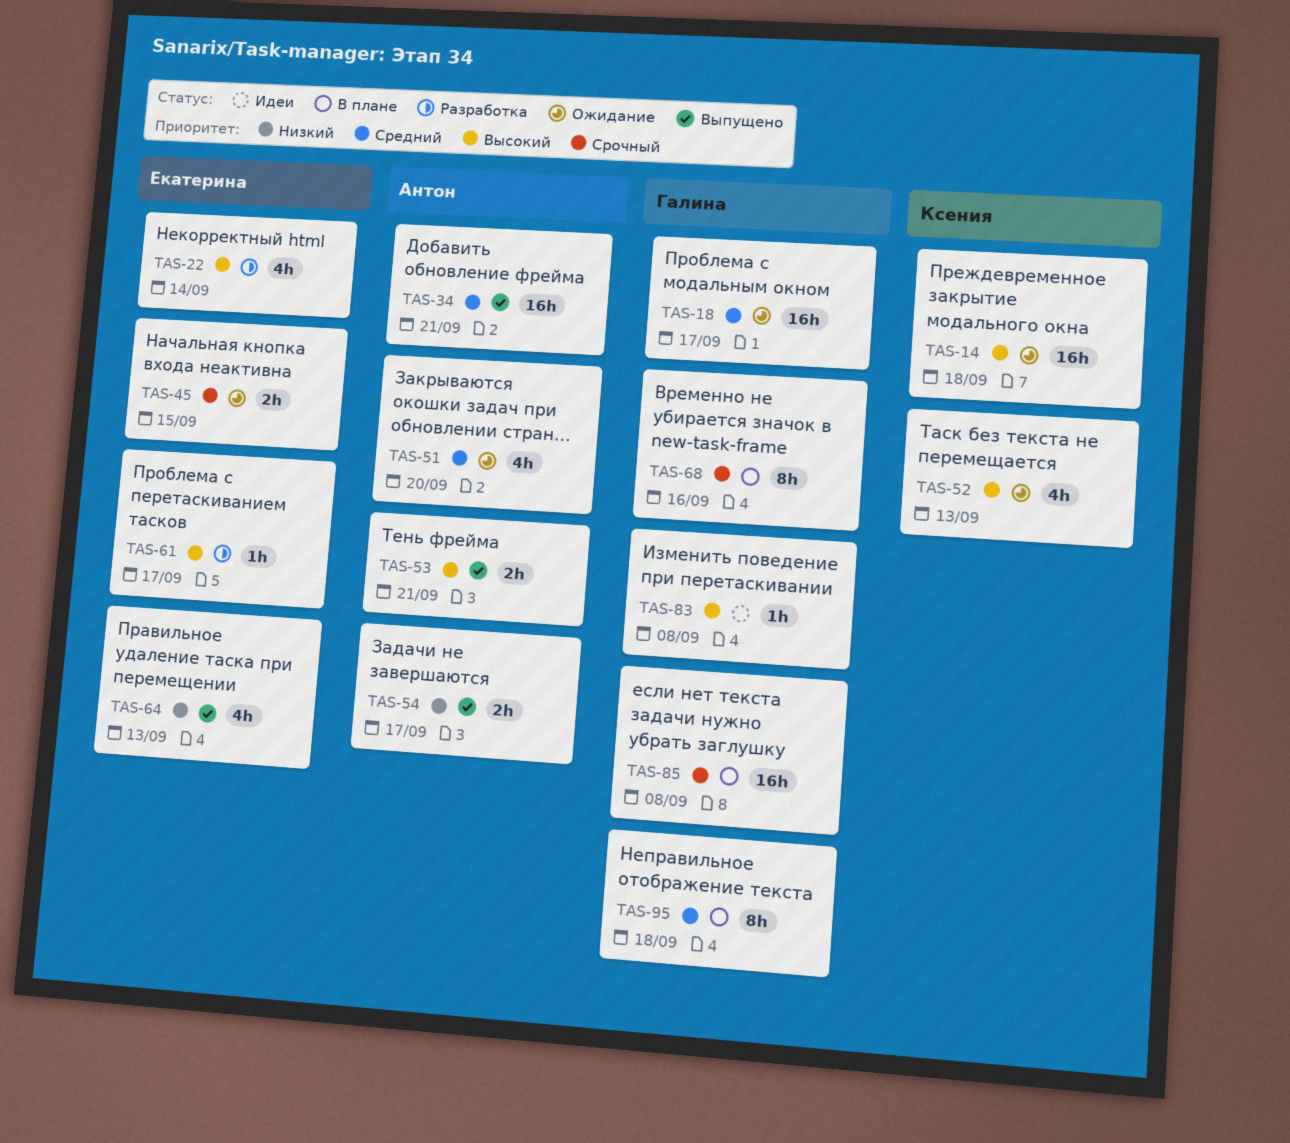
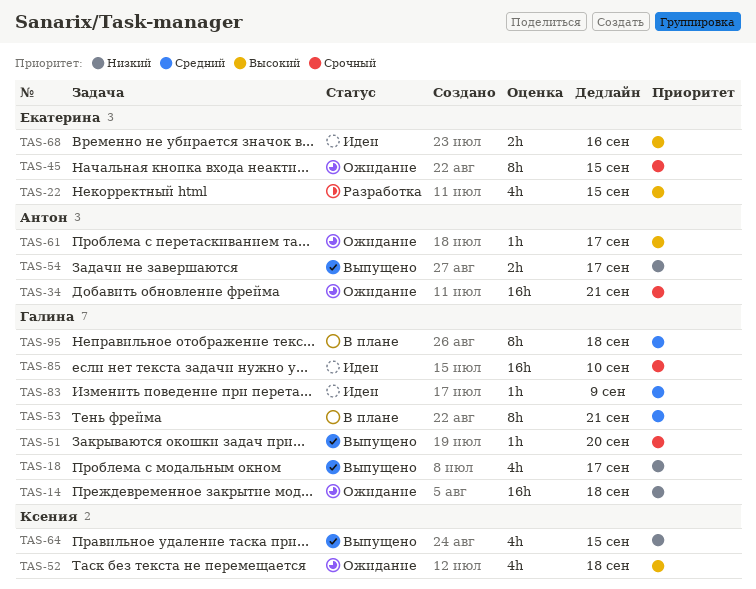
TAS-14, owner: Ксения -> Галина
TAS-14, priority: Высокий -> Низкий
TAS-18, status: Ожидание -> Выпущено
TAS-18, priority: Средний -> Низкий
TAS-18, estimate: 16h -> 4h
TAS-22, due: Sep 14 -> Sep 15
TAS-34, status: Выпущено -> Ожидание
TAS-34, priority: Средний -> Срочный
TAS-45, estimate: 2h -> 8h
TAS-51, status: Ожидание -> Выпущено
TAS-51, owner: Антон -> Галина
TAS-51, priority: Средний -> Срочный
TAS-51, estimate: 4h -> 1h
TAS-52, due: Sep 13 -> Sep 18
TAS-53, status: Выпущено -> В плане
TAS-53, owner: Антон -> Галина
TAS-53, priority: Высокий -> Средний
TAS-53, estimate: 2h -> 8h
TAS-61, status: Разработка -> Ожидание
TAS-61, owner: Екатерина -> Антон
TAS-64, owner: Екатерина -> Ксения
TAS-64, due: Sep 13 -> Sep 15
TAS-68, status: В плане -> Идеи
TAS-68, owner: Галина -> Екатерина
TAS-68, priority: Срочный -> Высокий
TAS-68, estimate: 8h -> 2h
TAS-83, priority: Высокий -> Средний
TAS-83, due: Sep 8 -> Sep 9
TAS-85, status: В плане -> Идеи
TAS-85, due: Sep 8 -> Sep 10

